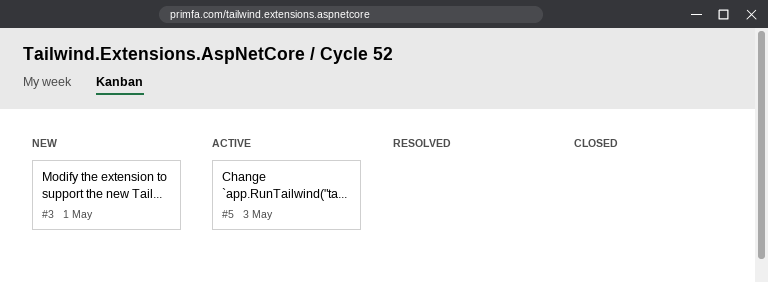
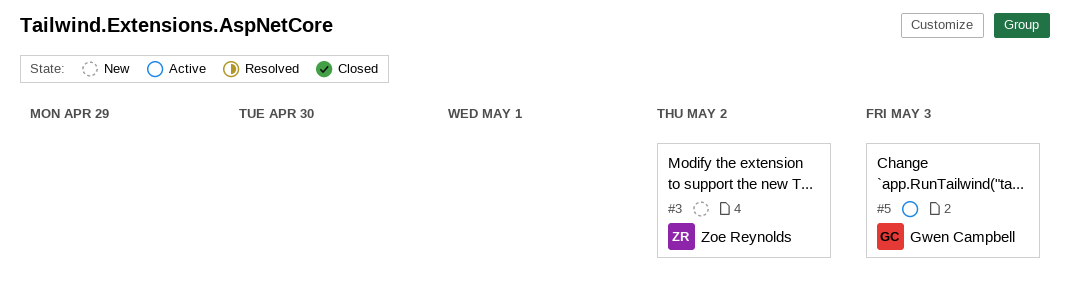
#3, due: May 1 -> May 2

